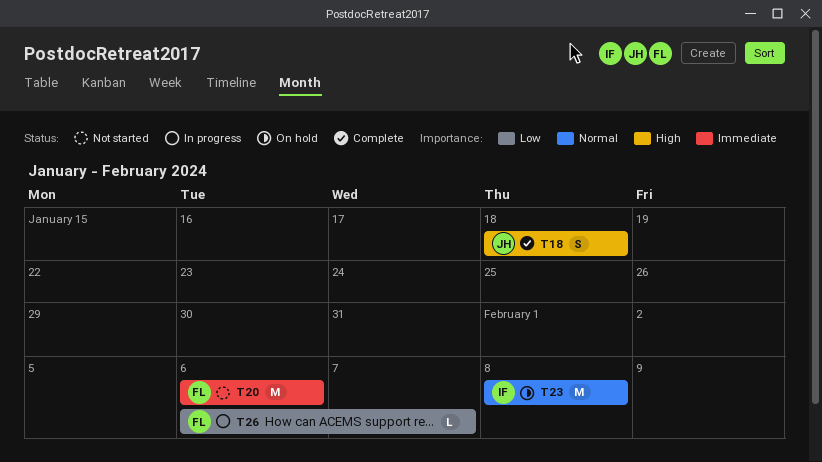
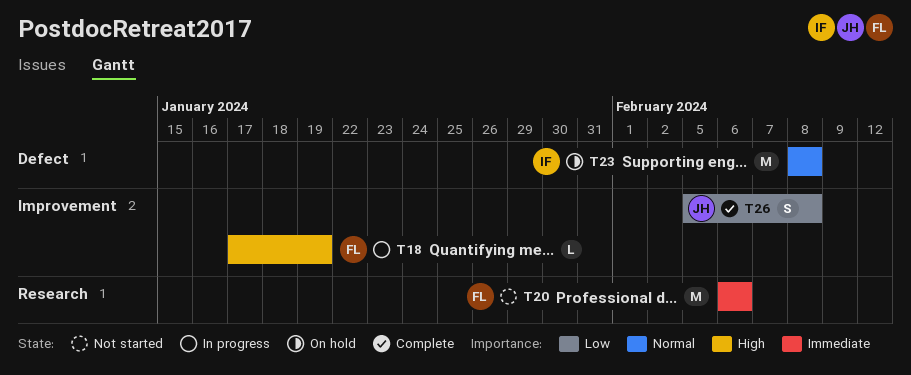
T18, status: Complete -> In progress
T18, owner: JH -> FL
T18, estimate: S -> L
T18, start: Jan 18 -> Jan 17
T18, due: Jan 18 -> Jan 19
T26, status: In progress -> Complete
T26, owner: FL -> JH
T26, estimate: L -> S
T26, start: Feb 6 -> Feb 5
T26, due: Feb 7 -> Feb 8

